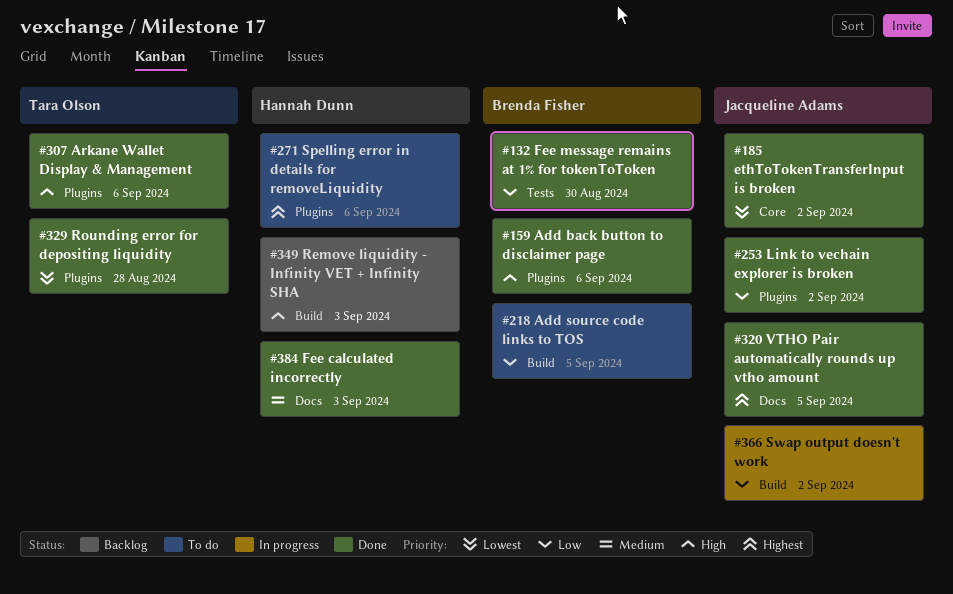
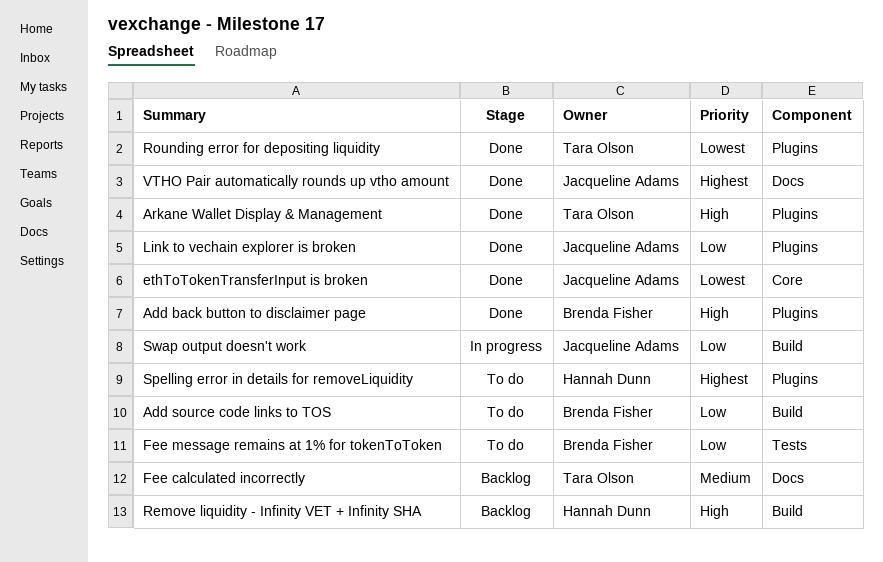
Fee calculated incorrectly, status: Done -> Backlog
Fee calculated incorrectly, owner: Hannah Dunn -> Tara Olson
Fee message remains at 1% for tokenToToken, status: Done -> To do

